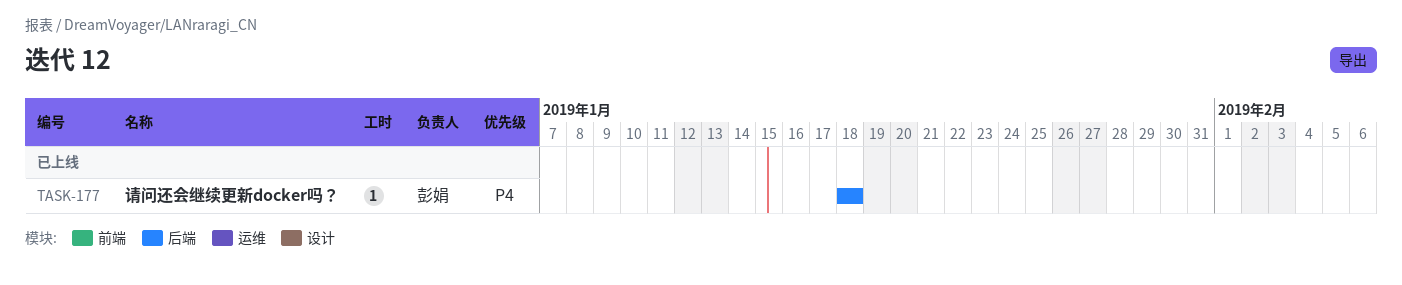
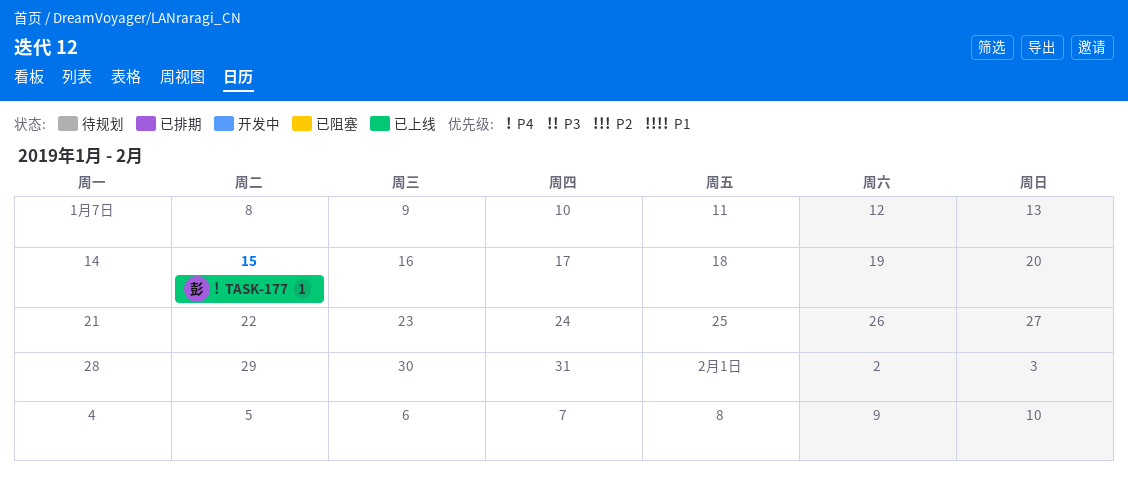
TASK-177, start: Jan 18 -> Jan 15
TASK-177, due: Jan 18 -> Jan 15

